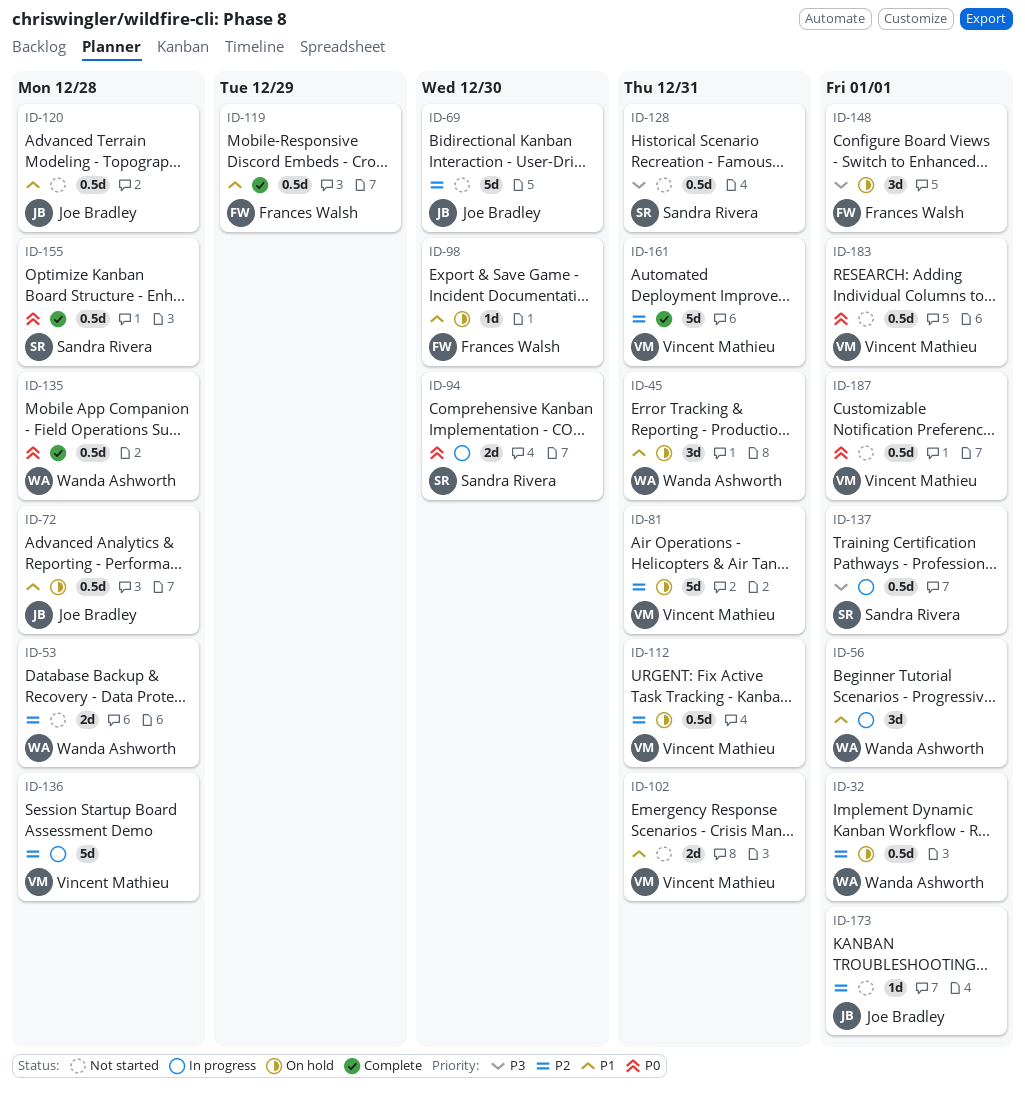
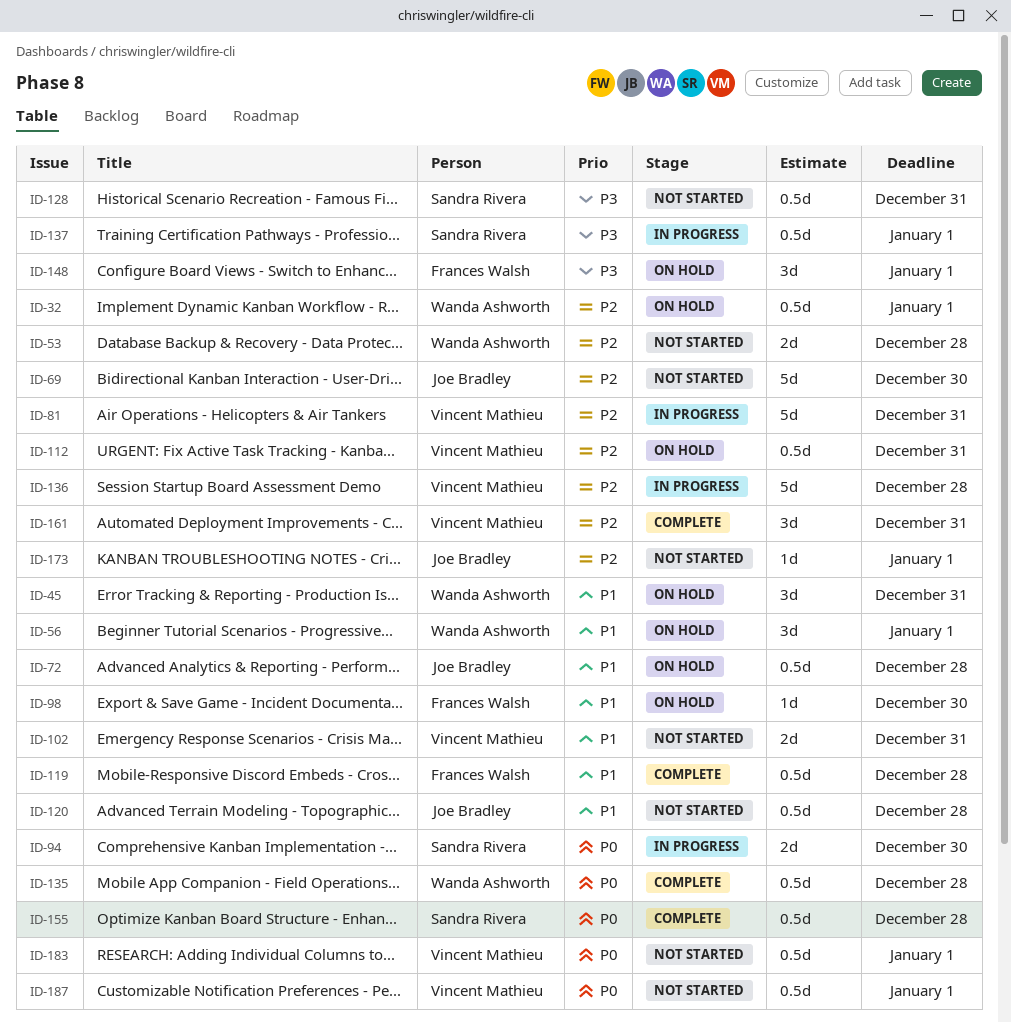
ID-56, status: In progress -> On hold
ID-81, status: On hold -> In progress
ID-119, due: Dec 29 -> Dec 28
ID-161, estimate: 5d -> 3d

